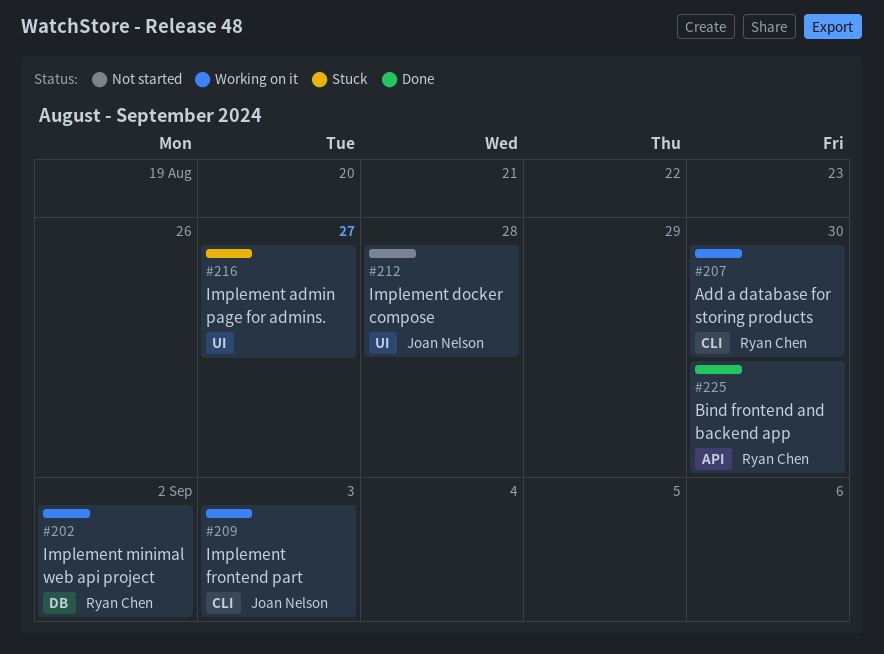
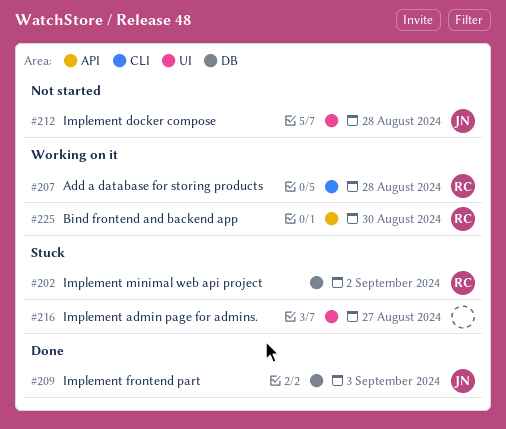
#202, status: Working on it -> Stuck
#207, due: Aug 30 -> Aug 28
#209, status: Working on it -> Done
#209, label: CLI -> DB
#225, status: Done -> Working on it

